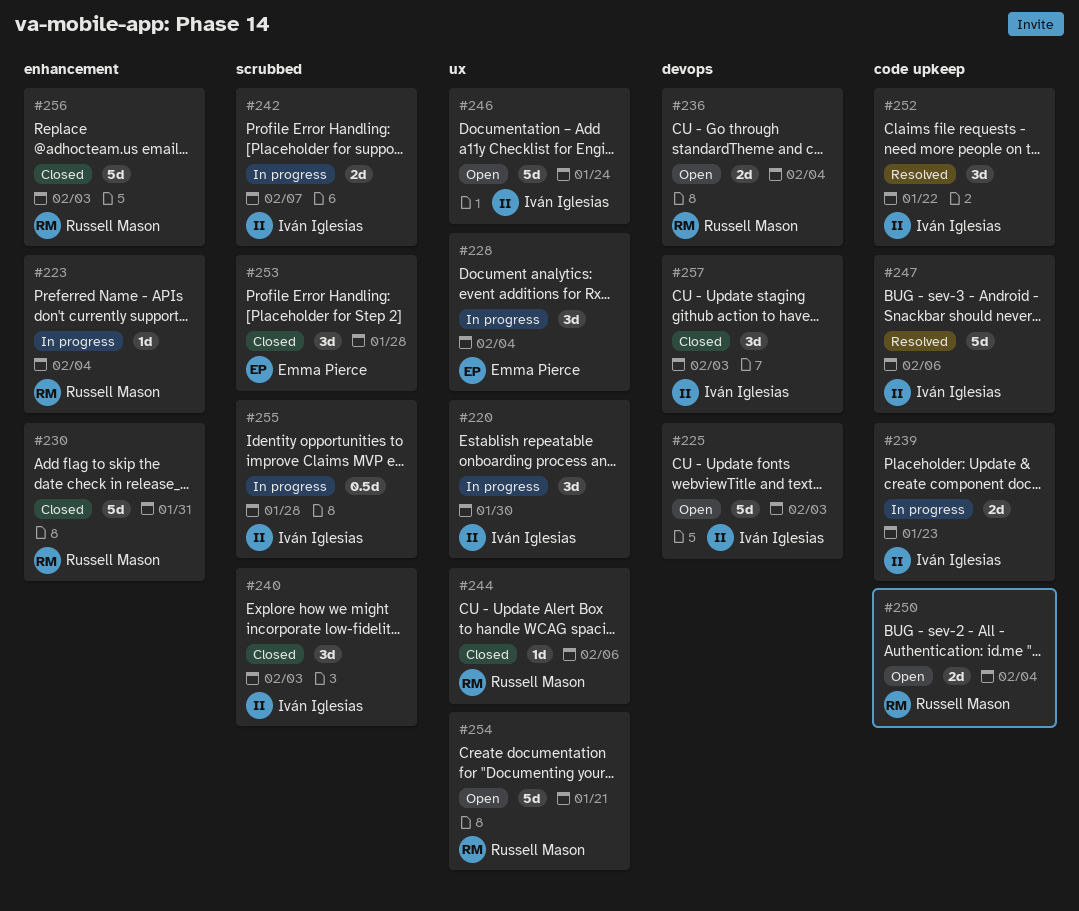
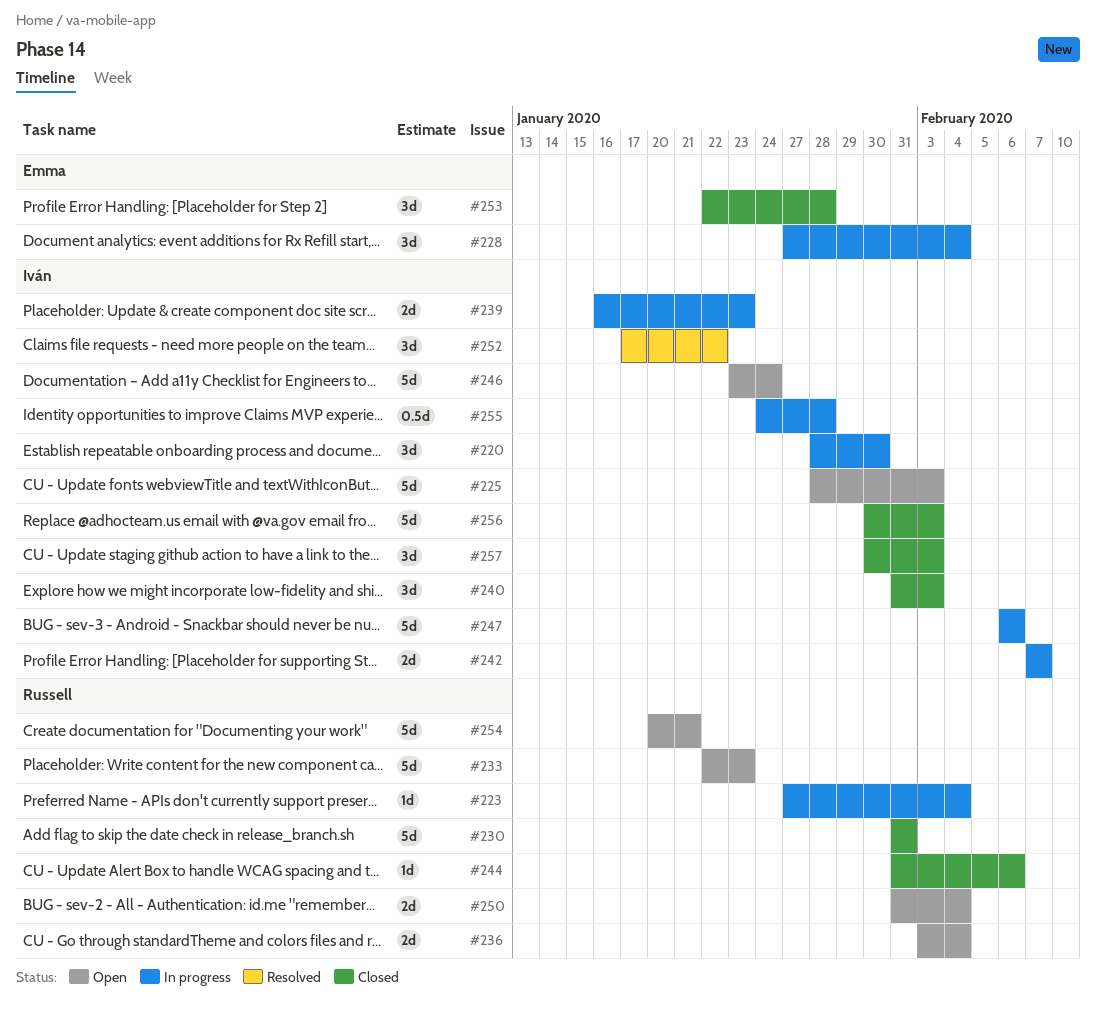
#233: none -> present
#247, status: Resolved -> In progress
#256, owner: Russell Mason -> Iván Iglesias

